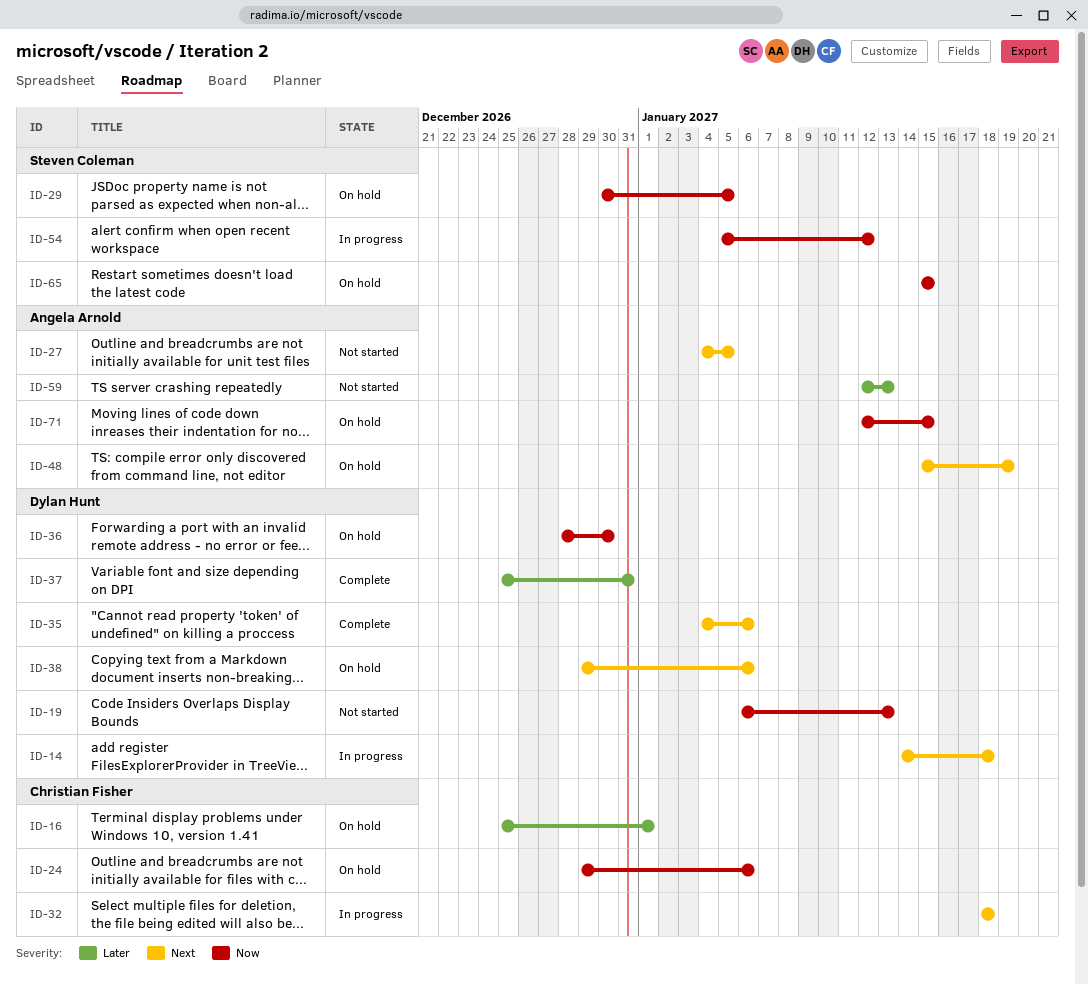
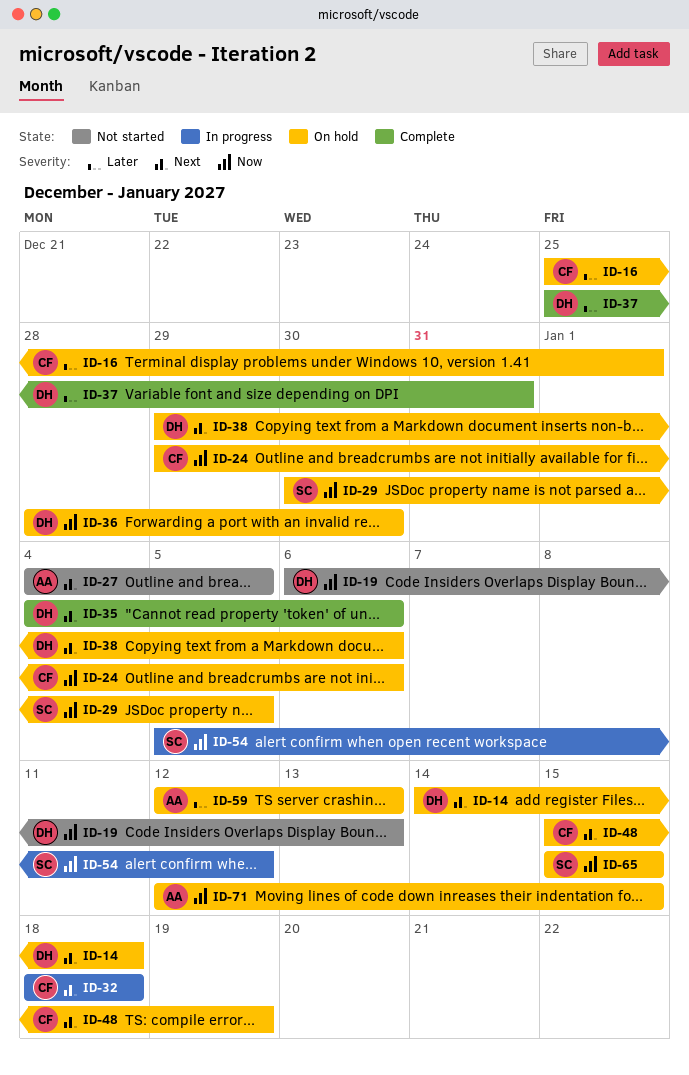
ID-14, status: In progress -> On hold
ID-48, owner: Angela Arnold -> Christian Fisher
ID-59, status: Not started -> On hold

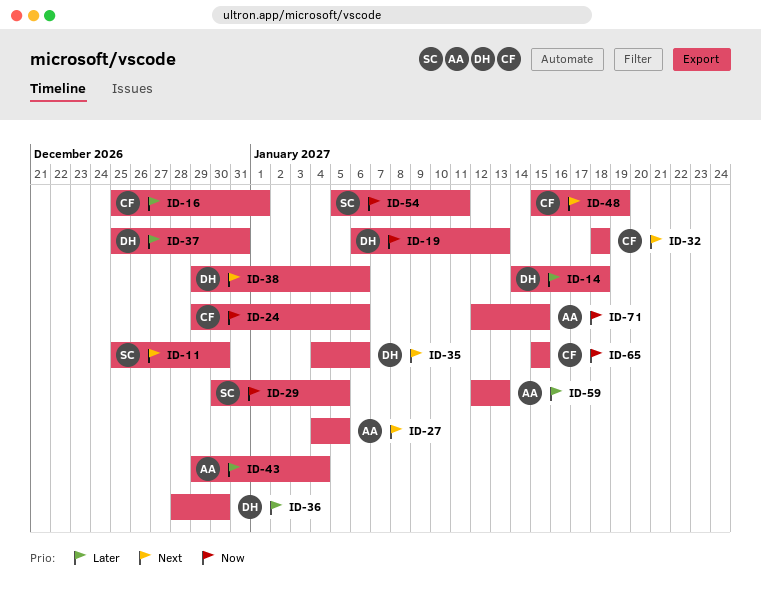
ID-11: none -> present
ID-14, priority: Next -> Later
ID-36, priority: Now -> Later
ID-43: none -> present
ID-54, due: Jan 12 -> Jan 11
ID-65, owner: SC -> CF

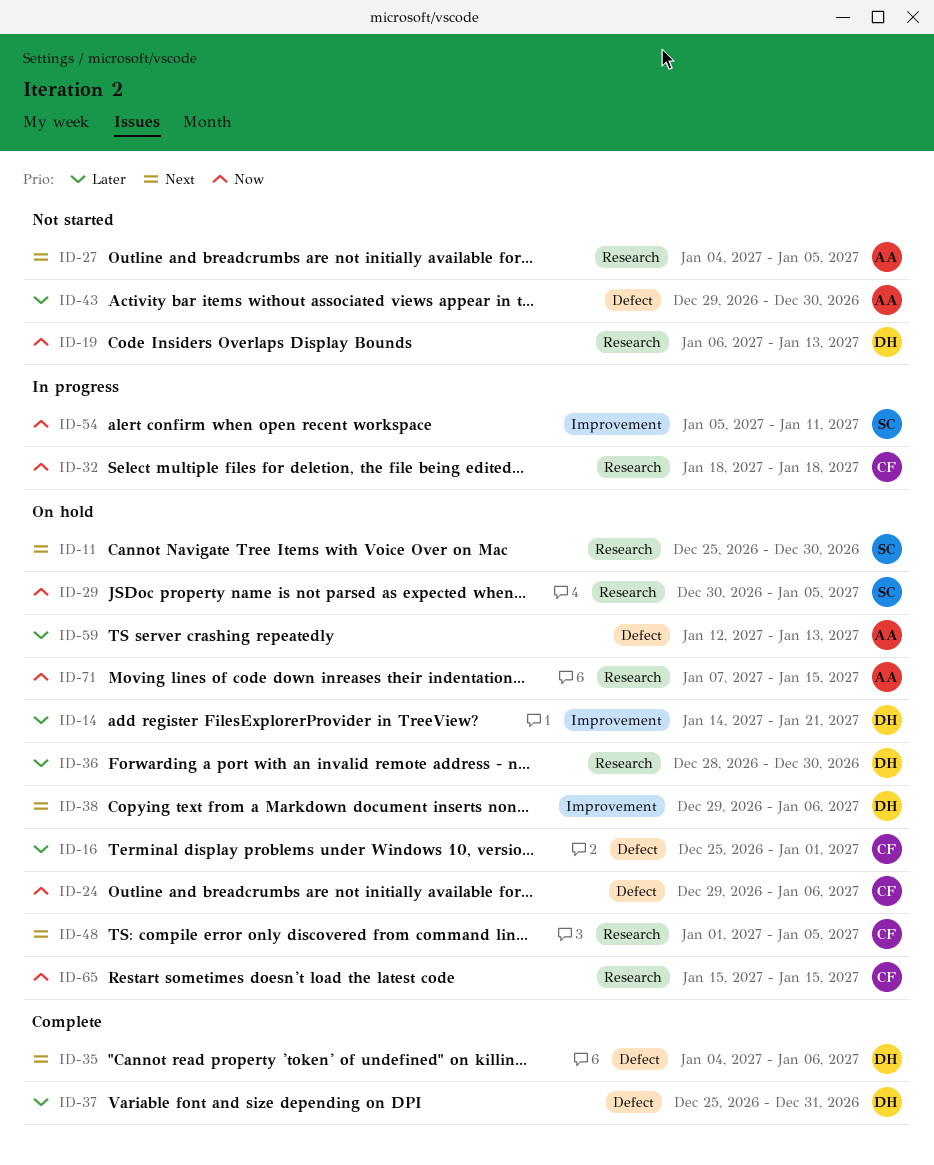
ID-14, due: Jan 18 -> Jan 21
ID-32, priority: Next -> Now
ID-43, due: Jan 4 -> Dec 30
ID-48, start: Jan 15 -> Jan 1
ID-48, due: Jan 19 -> Jan 5
ID-71, start: Jan 12 -> Jan 7

